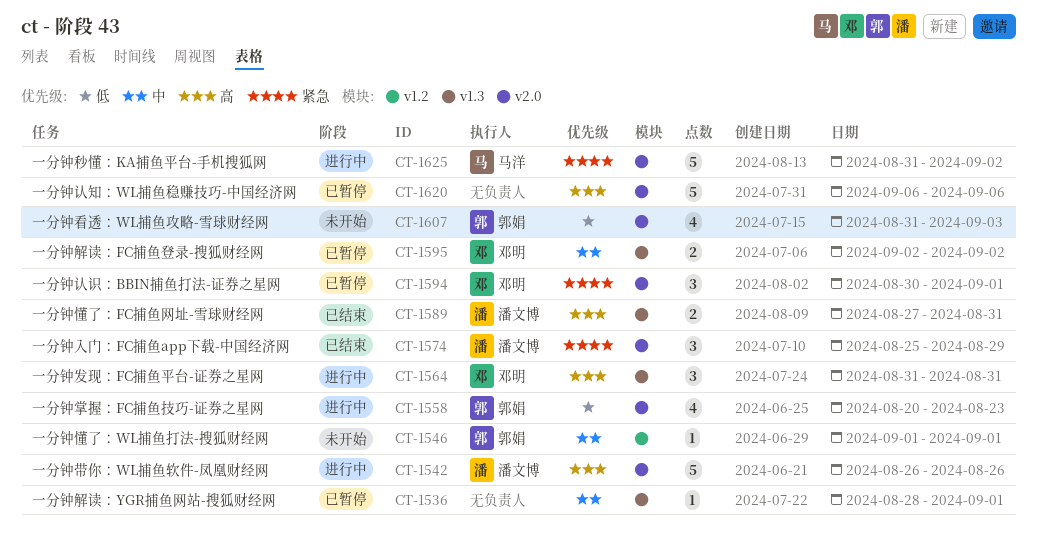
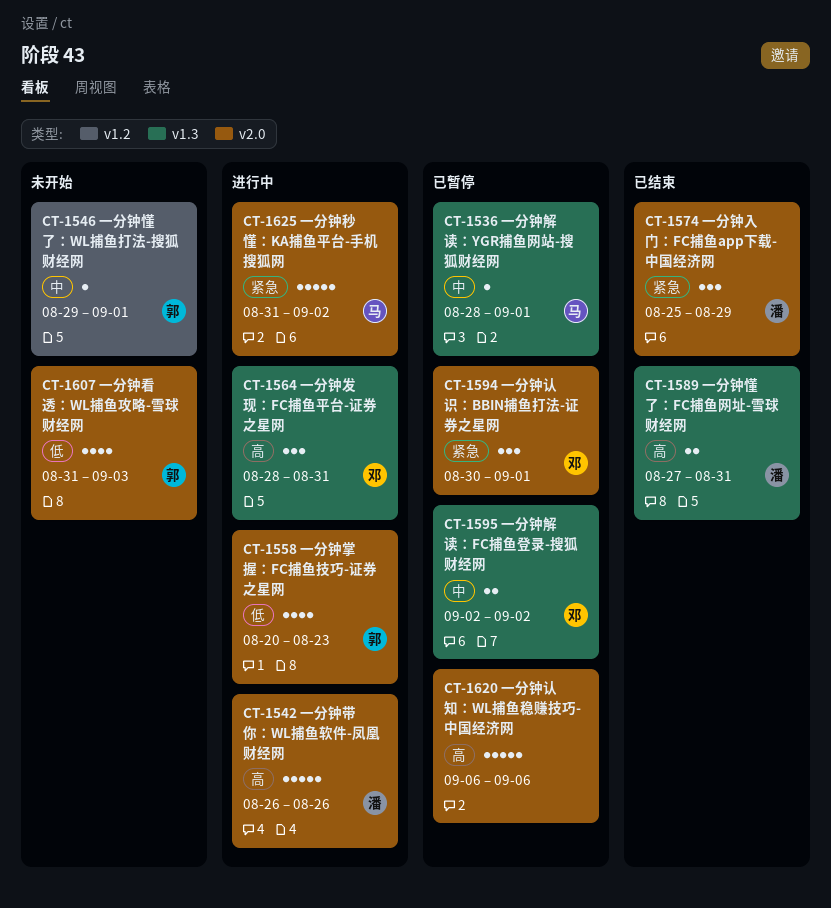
CT-1536, owner: none -> 马洋
CT-1546, start: Sep 1 -> Aug 29
CT-1564, start: Aug 31 -> Aug 28

